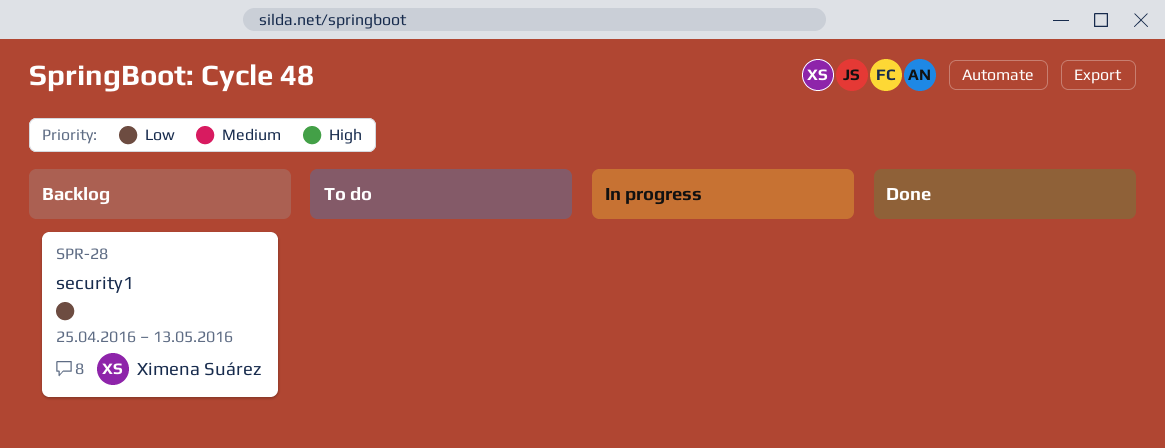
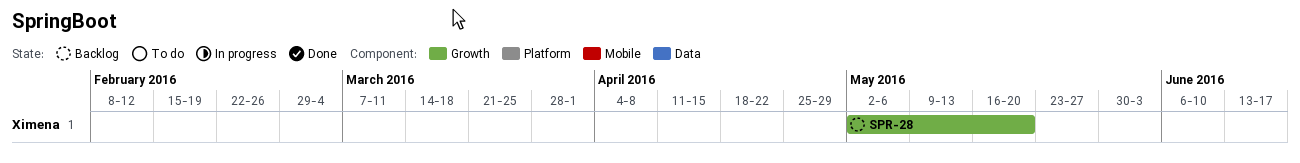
SPR-28, start: Apr 25 -> May 2
SPR-28, due: May 13 -> May 20

